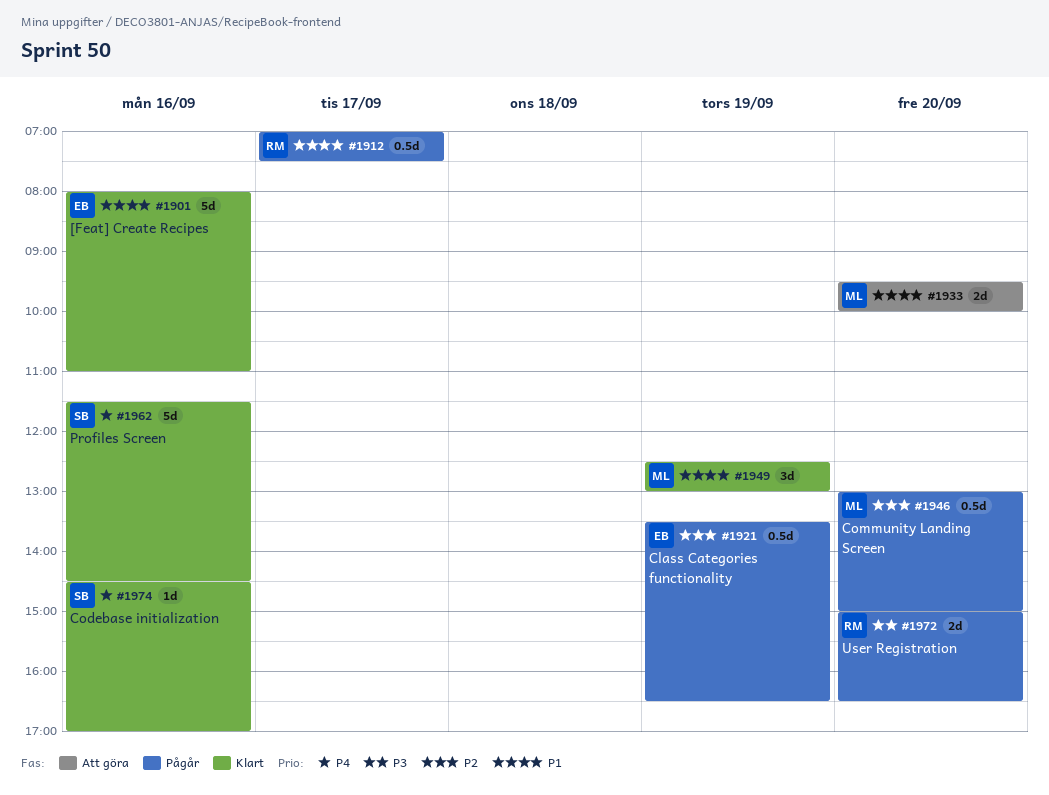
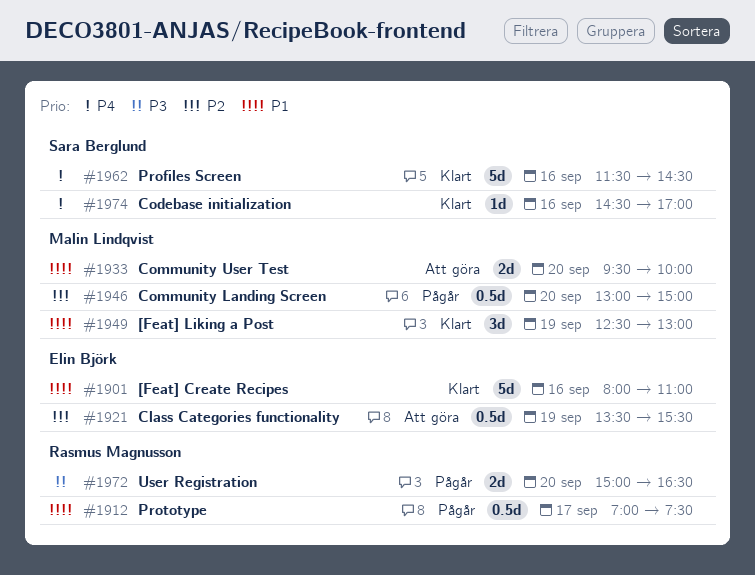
#1921, status: Pågår -> Att göra
#1921, ends: 16:30 -> 15:30

